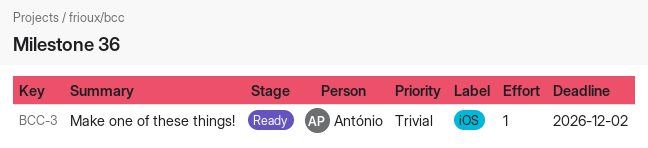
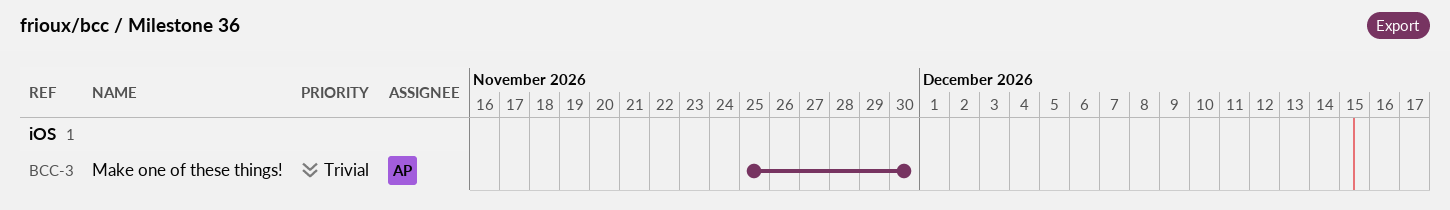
BCC-3, due: Dec 2 -> Nov 30

